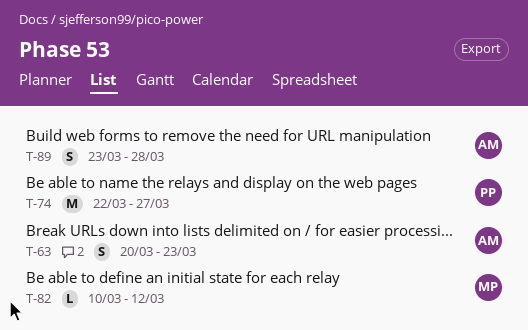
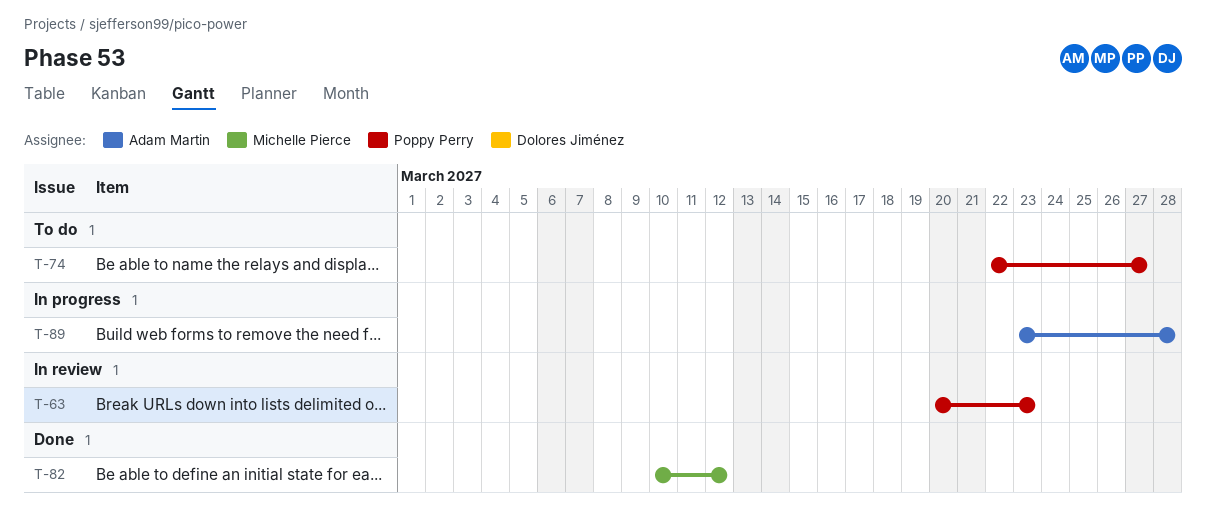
T-63, owner: Adam Martin -> Poppy Perry

